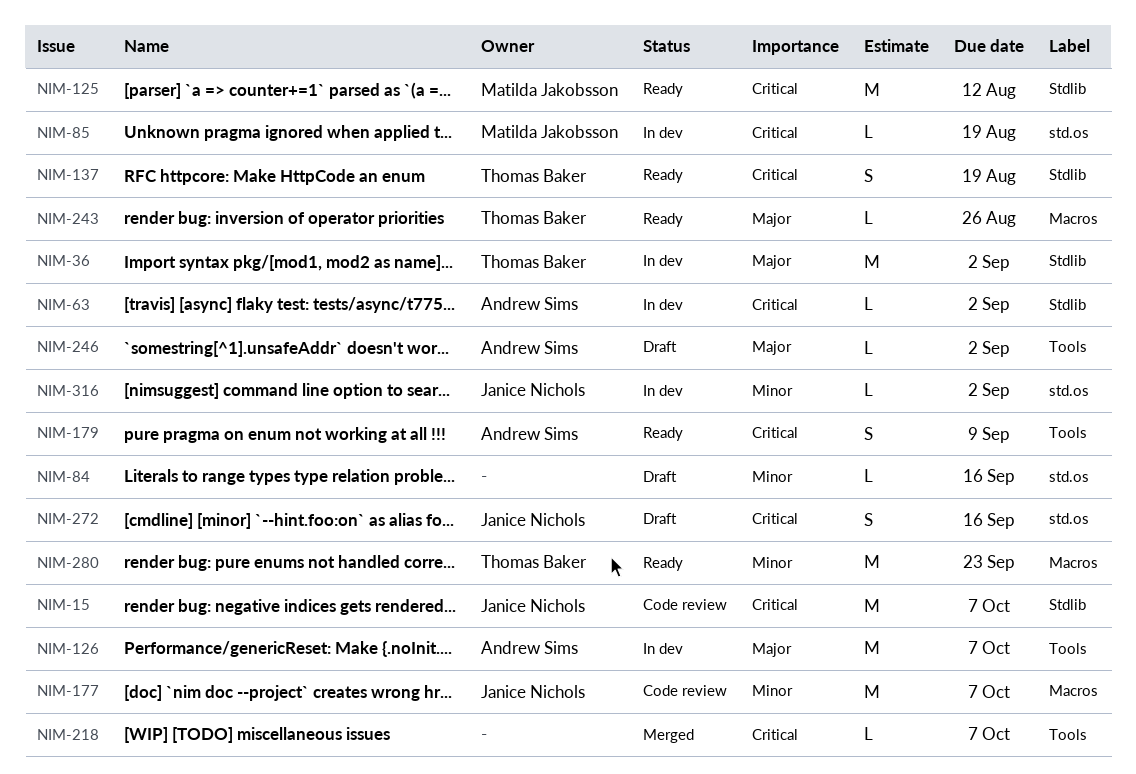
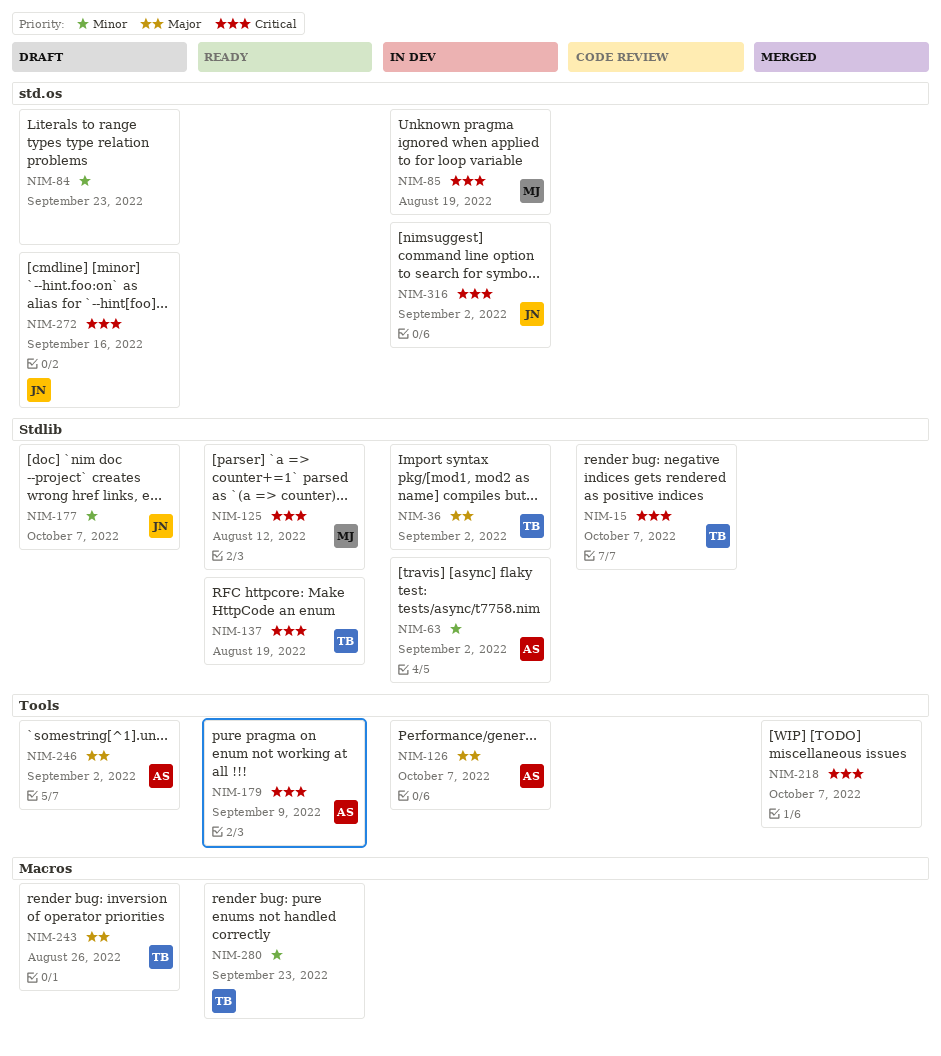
NIM-15, owner: Janice Nichols -> Thomas Baker
NIM-63, priority: Critical -> Minor
NIM-84, due: Sep 16 -> Sep 23
NIM-177, status: Code review -> Draft
NIM-177, label: Macros -> Stdlib
NIM-243, status: Ready -> Draft
NIM-316, priority: Minor -> Critical

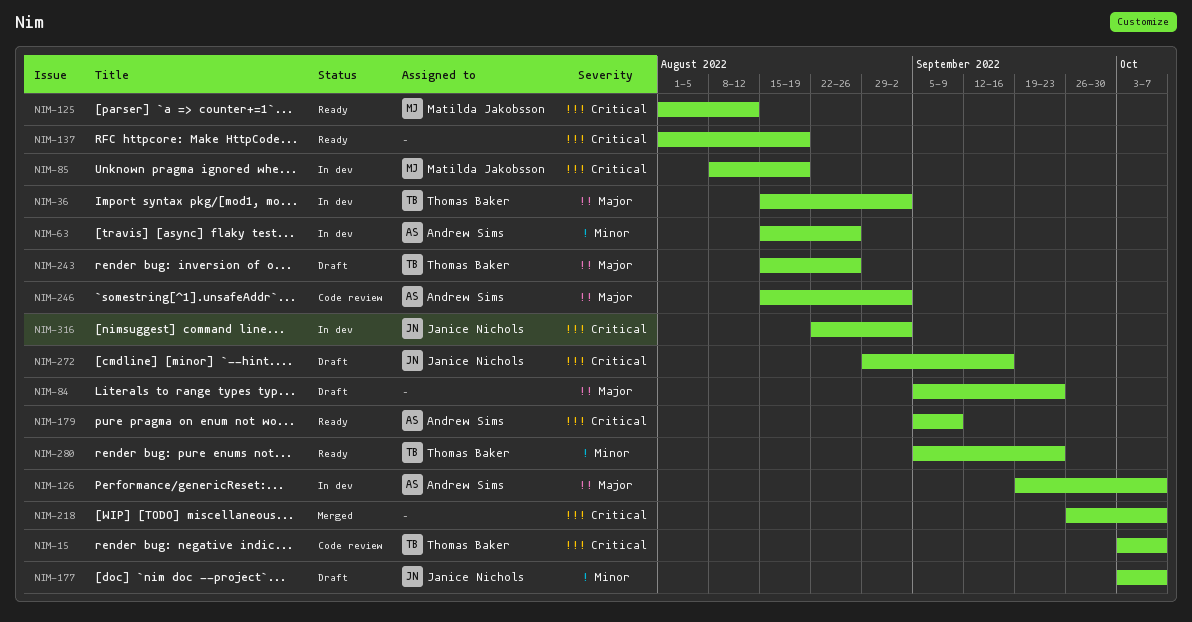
NIM-63, due: Sep 2 -> Aug 26
NIM-84, priority: Minor -> Major
NIM-137, owner: Thomas Baker -> none
NIM-246, status: Draft -> Code review

